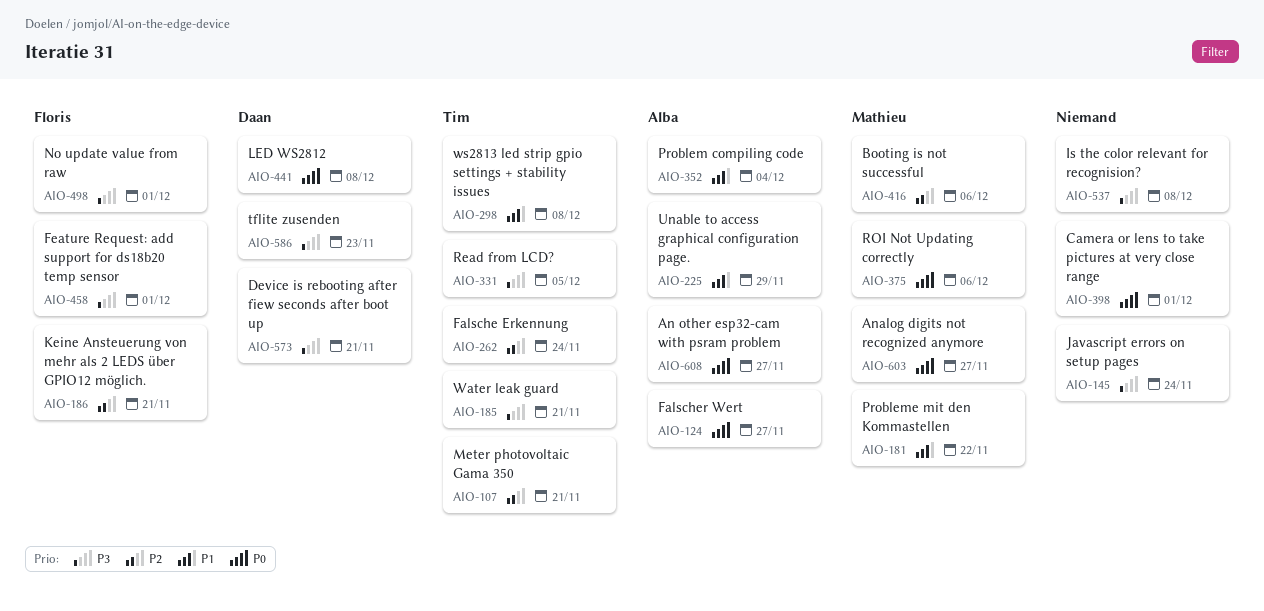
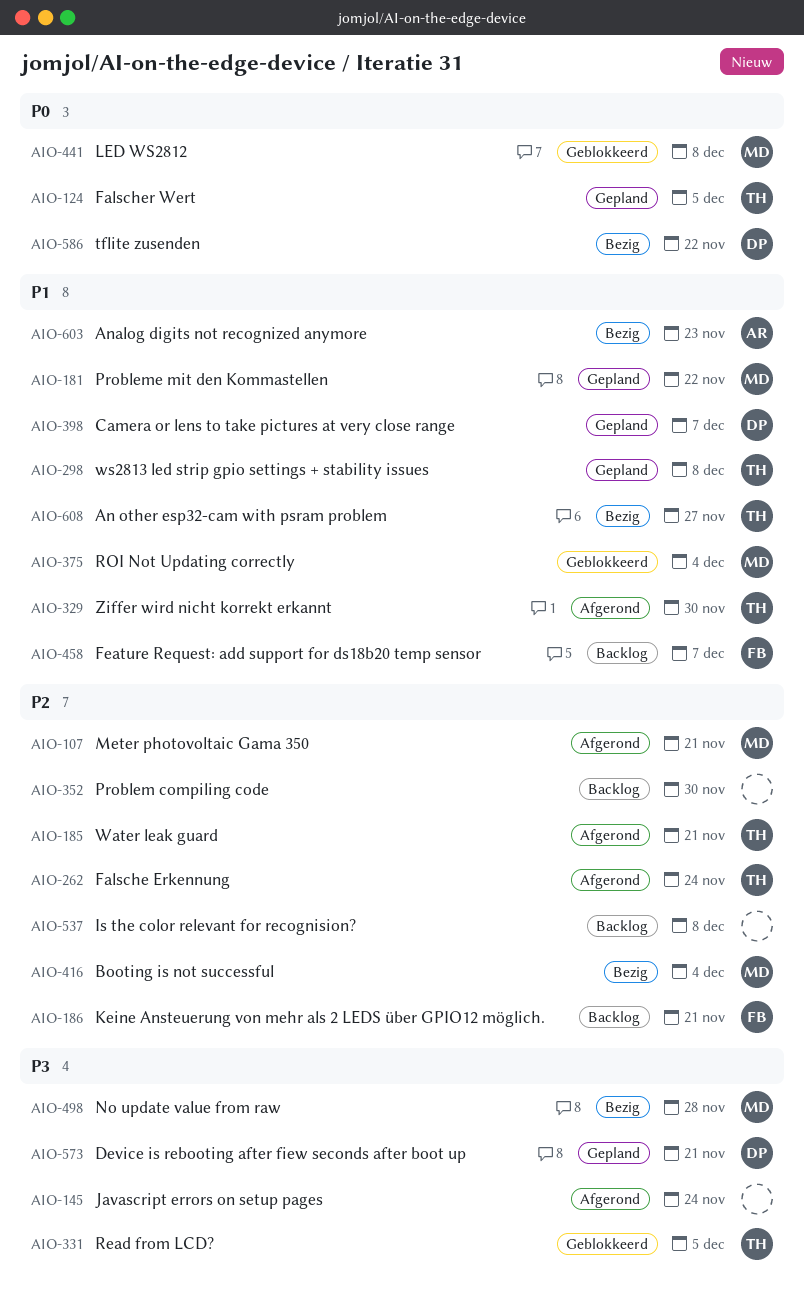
AIO-107, owner: Tim -> Mathieu
AIO-124, owner: Alba -> Tim
AIO-124, due: Nov 27 -> Dec 5
AIO-185, priority: P3 -> P2
AIO-225: present -> none
AIO-329: none -> present
AIO-352, owner: Alba -> none
AIO-352, priority: P1 -> P2
AIO-352, due: Dec 4 -> Nov 30
AIO-375, priority: P0 -> P1
AIO-375, due: Dec 6 -> Dec 4
AIO-398, owner: none -> Daan
AIO-398, priority: P0 -> P1
AIO-398, due: Dec 1 -> Dec 7
AIO-416, due: Dec 6 -> Dec 4
AIO-441, owner: Daan -> Mathieu
AIO-458, priority: P3 -> P1
AIO-458, due: Dec 1 -> Dec 7
AIO-498, owner: Floris -> Mathieu
AIO-498, due: Dec 1 -> Nov 28
AIO-537, priority: P3 -> P2
AIO-586, priority: P3 -> P0
AIO-586, due: Nov 23 -> Nov 22
AIO-603, owner: Mathieu -> Alba
AIO-603, priority: P0 -> P1
AIO-603, due: Nov 27 -> Nov 23
AIO-608, owner: Alba -> Tim
AIO-608, priority: P0 -> P1

